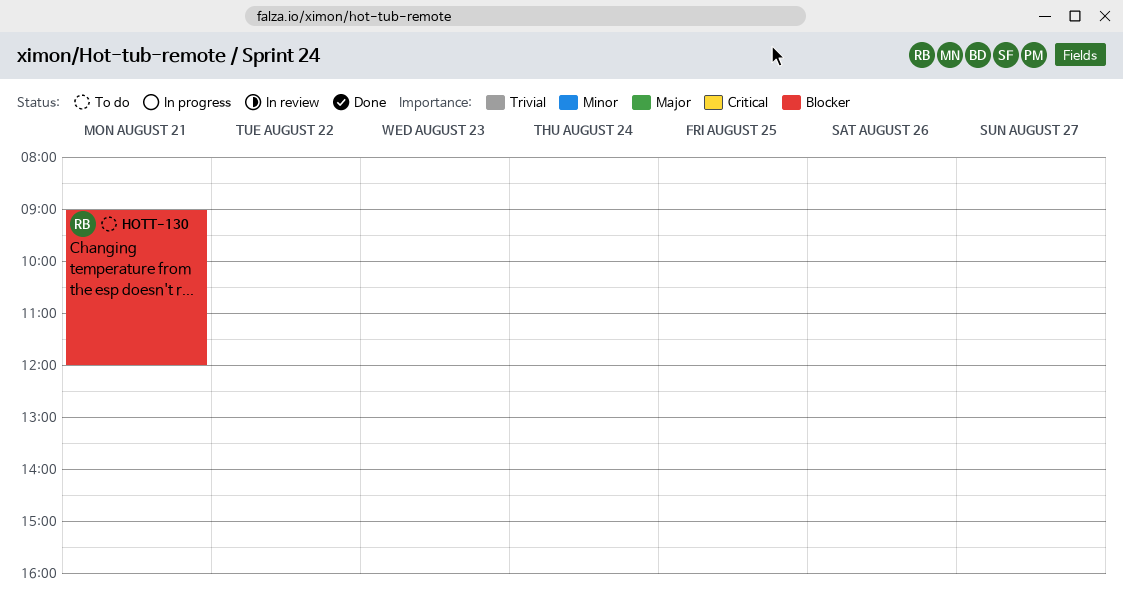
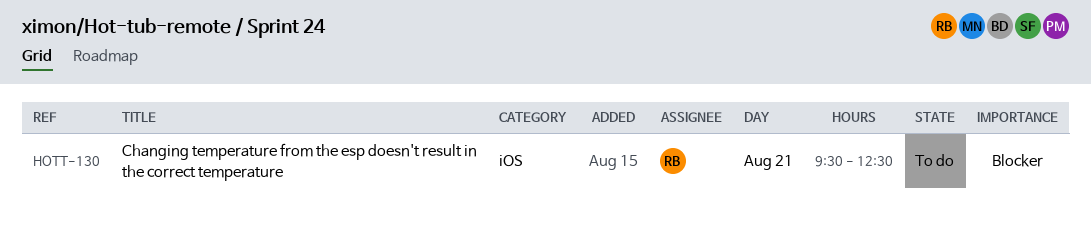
HOTT-130, begins: 09:00 -> 09:30
HOTT-130, ends: 12:00 -> 12:30

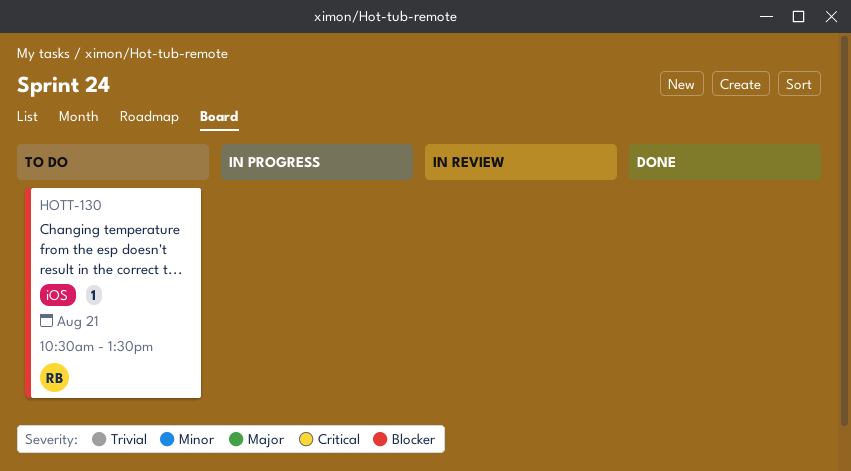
HOTT-130, begins: 09:30 -> 10:30
HOTT-130, ends: 12:30 -> 13:30

